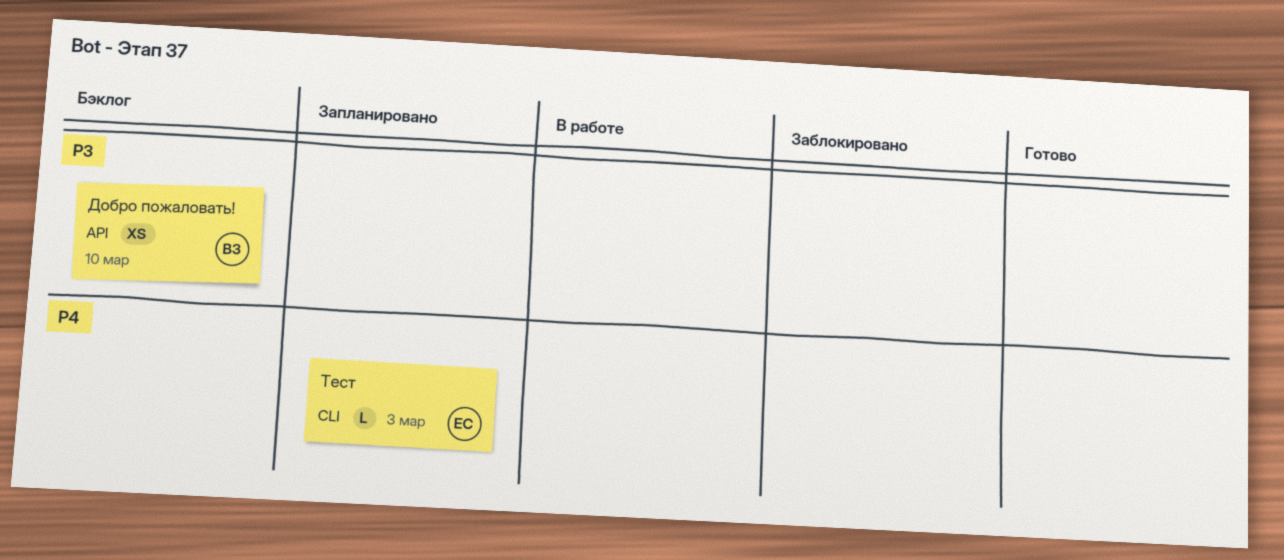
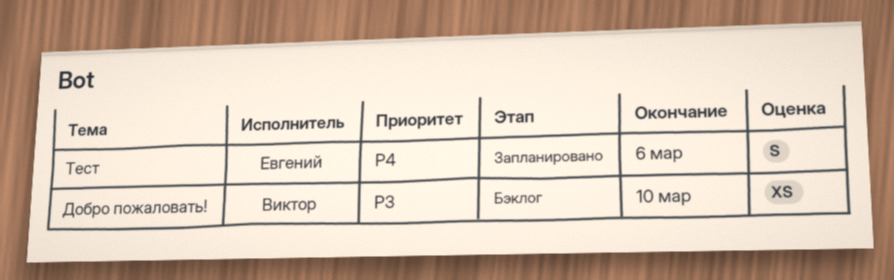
Тест, estimate: L -> S
Тест, due: Mar 3 -> Mar 6

